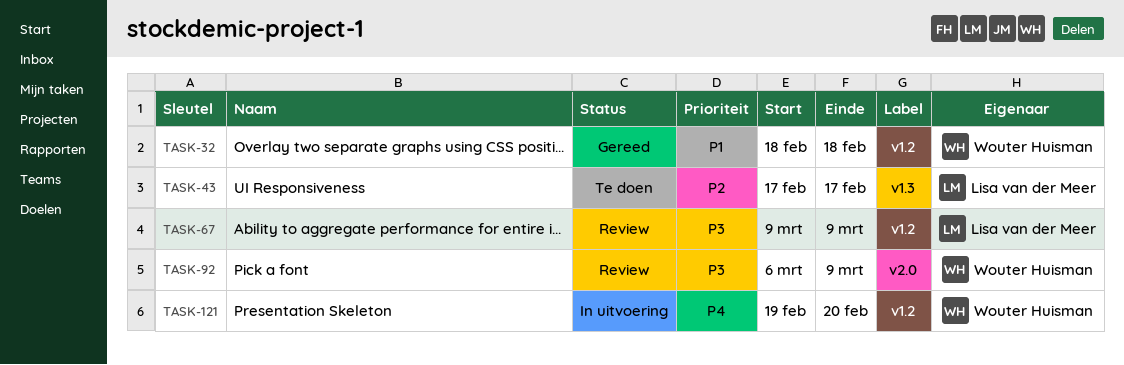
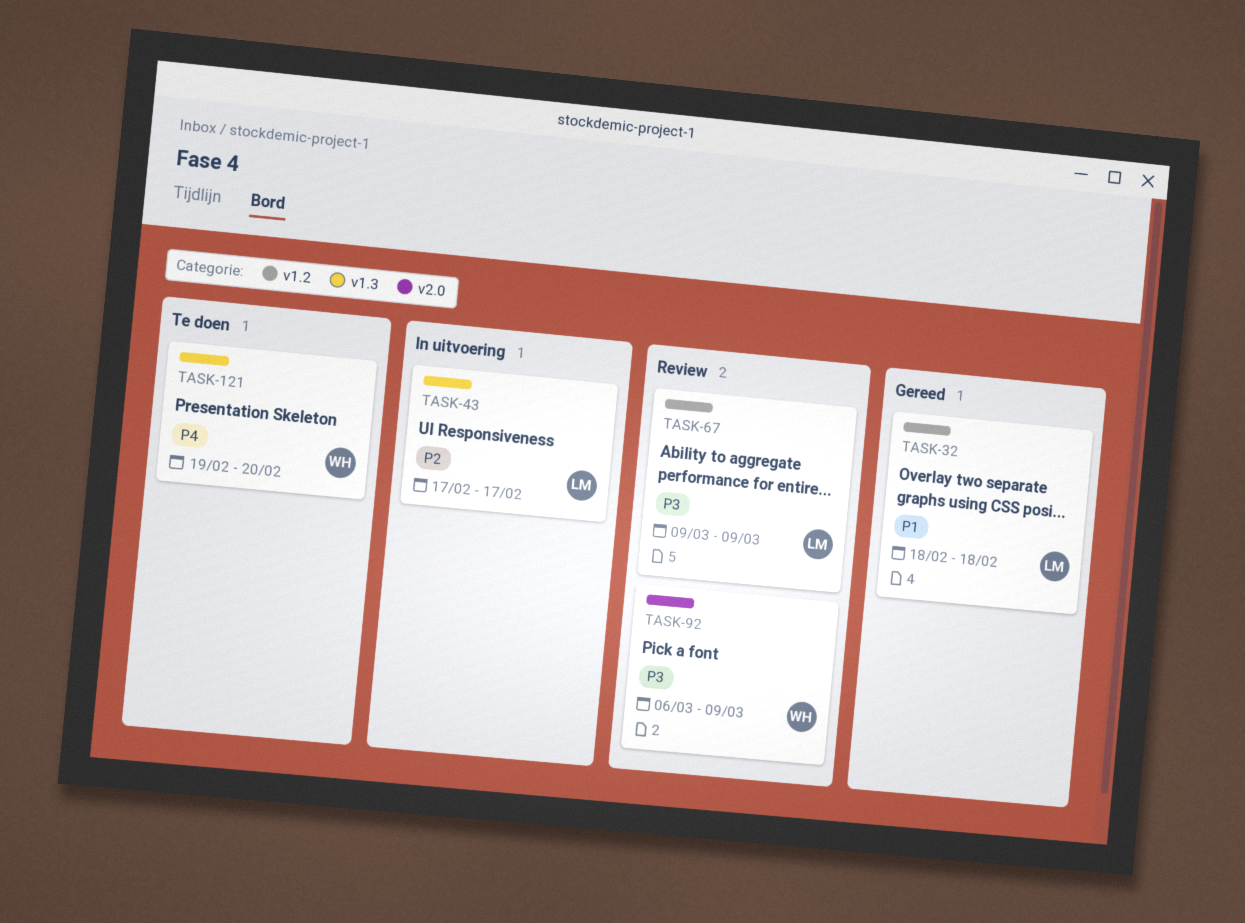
TASK-32, owner: Wouter Huisman -> Lisa van der Meer
TASK-43, status: Te doen -> In uitvoering
TASK-121, status: In uitvoering -> Te doen
TASK-121, label: v1.2 -> v1.3

